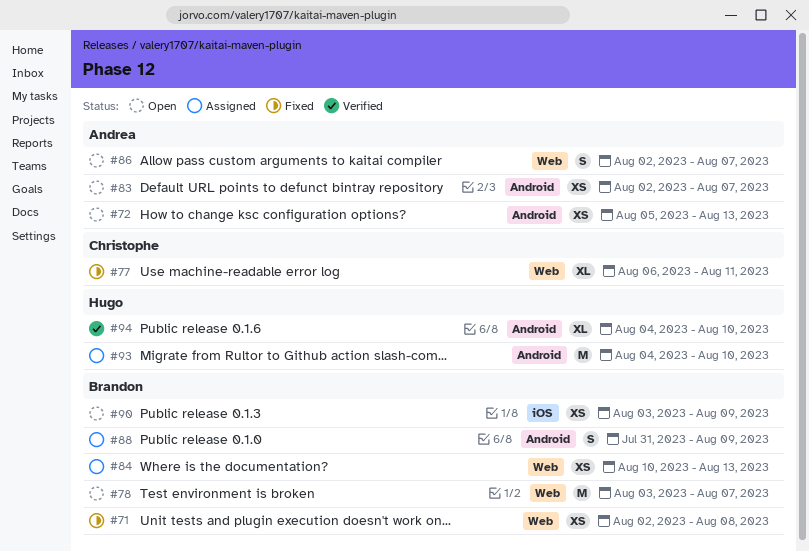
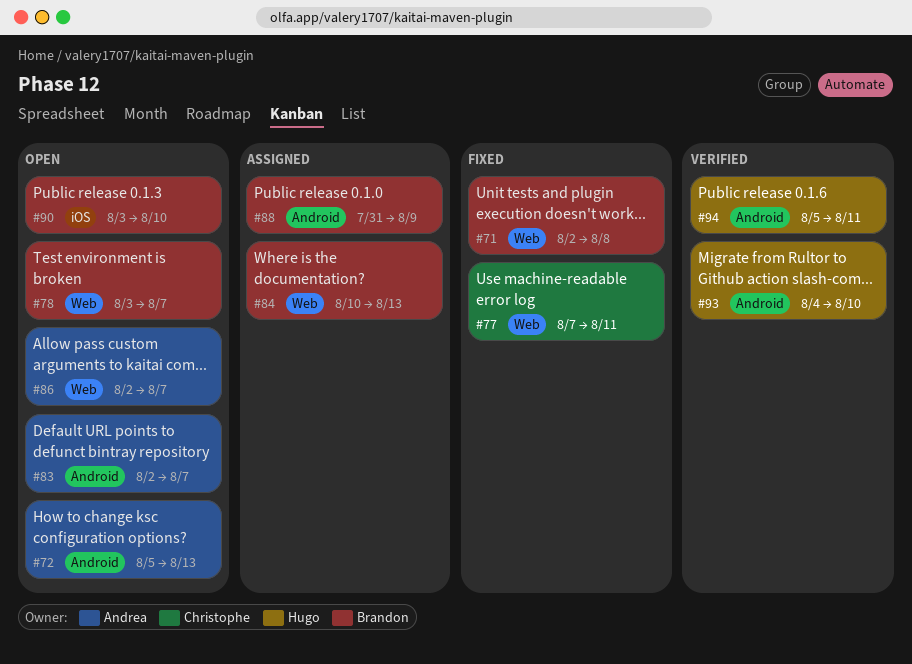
#77, start: Aug 6 -> Aug 7
#90, due: Aug 9 -> Aug 10
#93, status: Assigned -> Verified
#94, start: Aug 4 -> Aug 5
#94, due: Aug 10 -> Aug 11

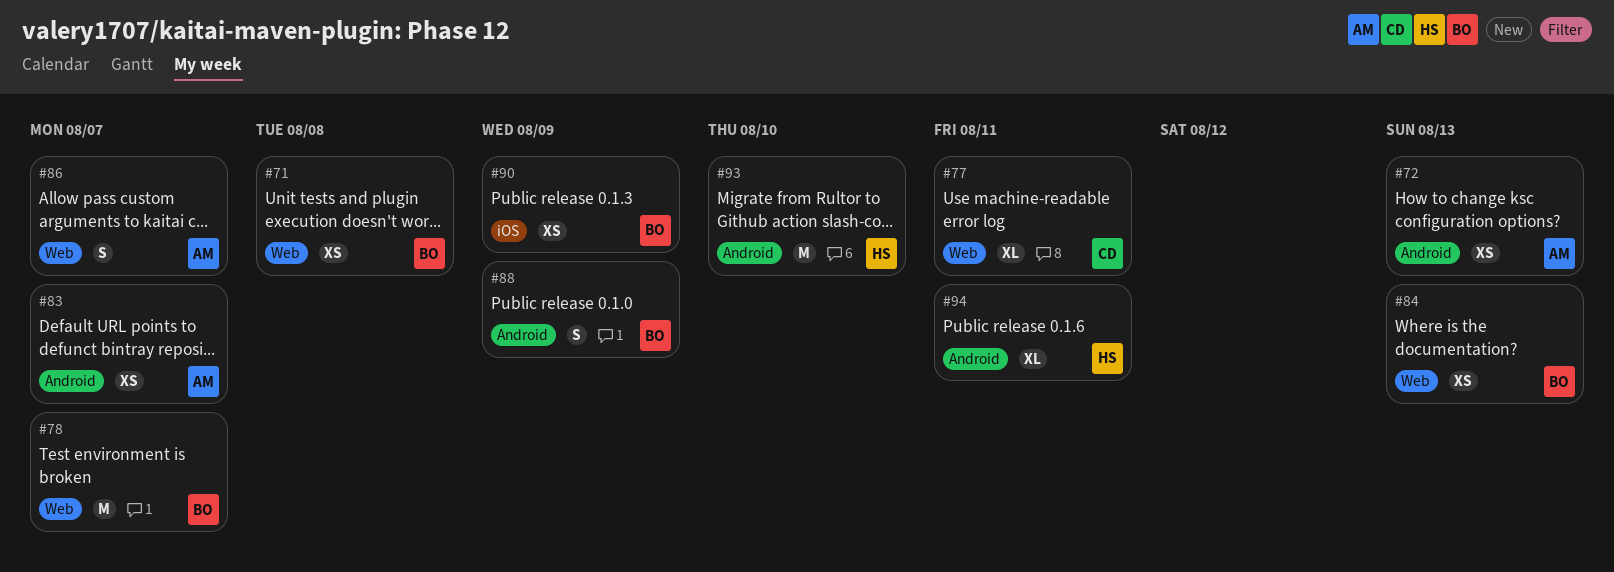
#90, due: Aug 10 -> Aug 9

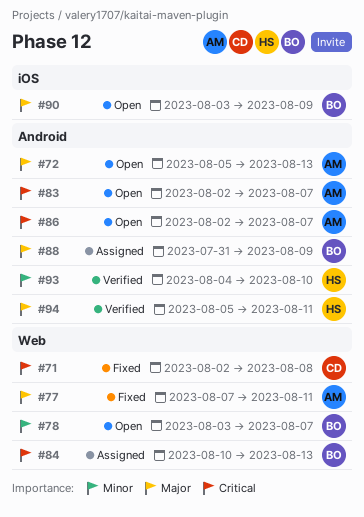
#71, owner: BO -> CD
#77, owner: CD -> AM
#86, label: Web -> Android

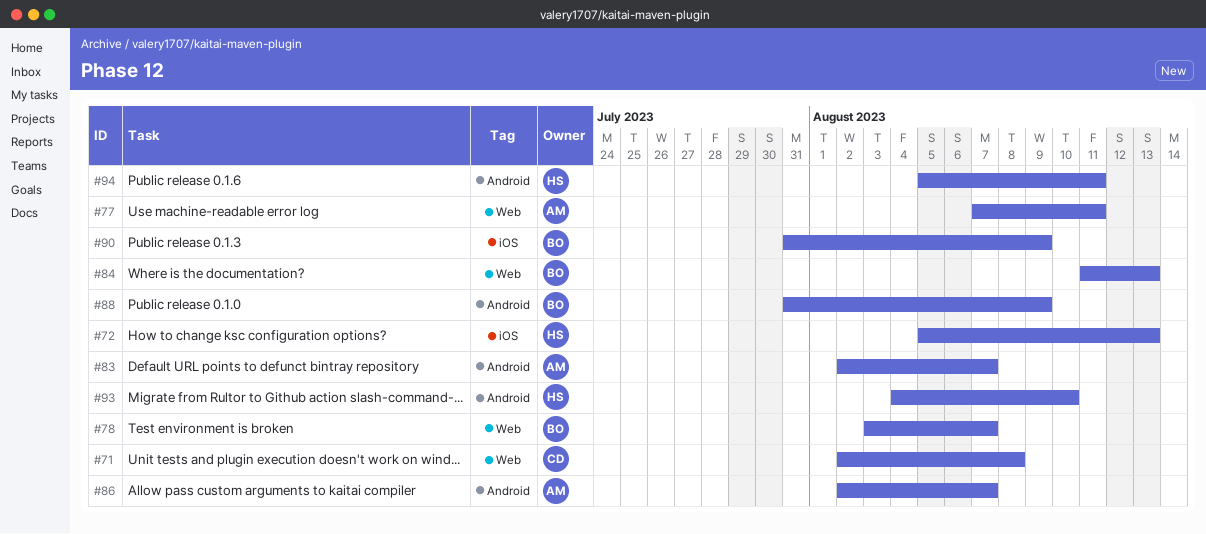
#72, owner: AM -> HS
#72, label: Android -> iOS
#84, start: Aug 10 -> Aug 11
#90, start: Aug 3 -> Jul 31

